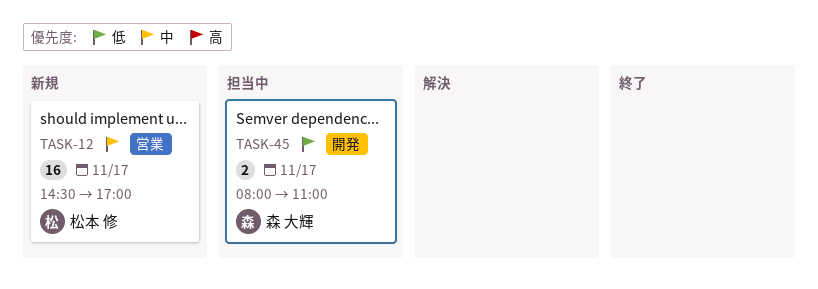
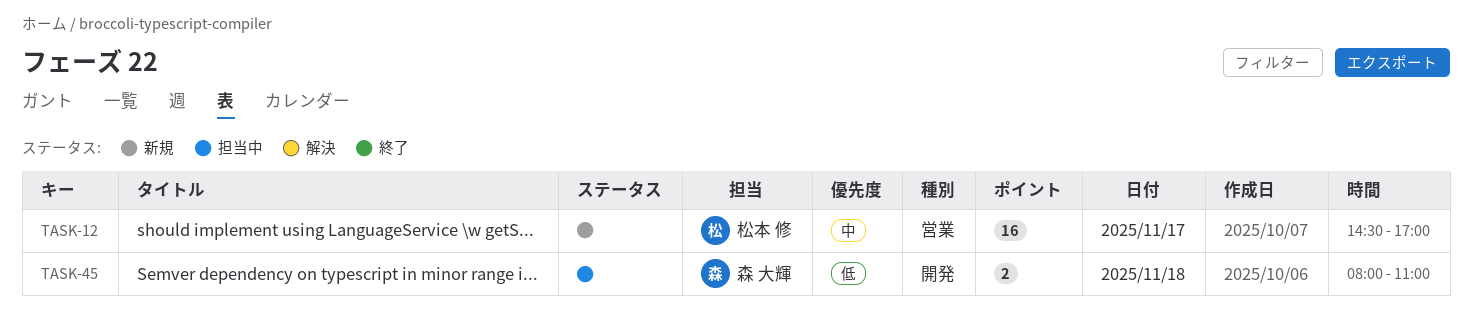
TASK-45, day: Nov 17 -> Nov 18

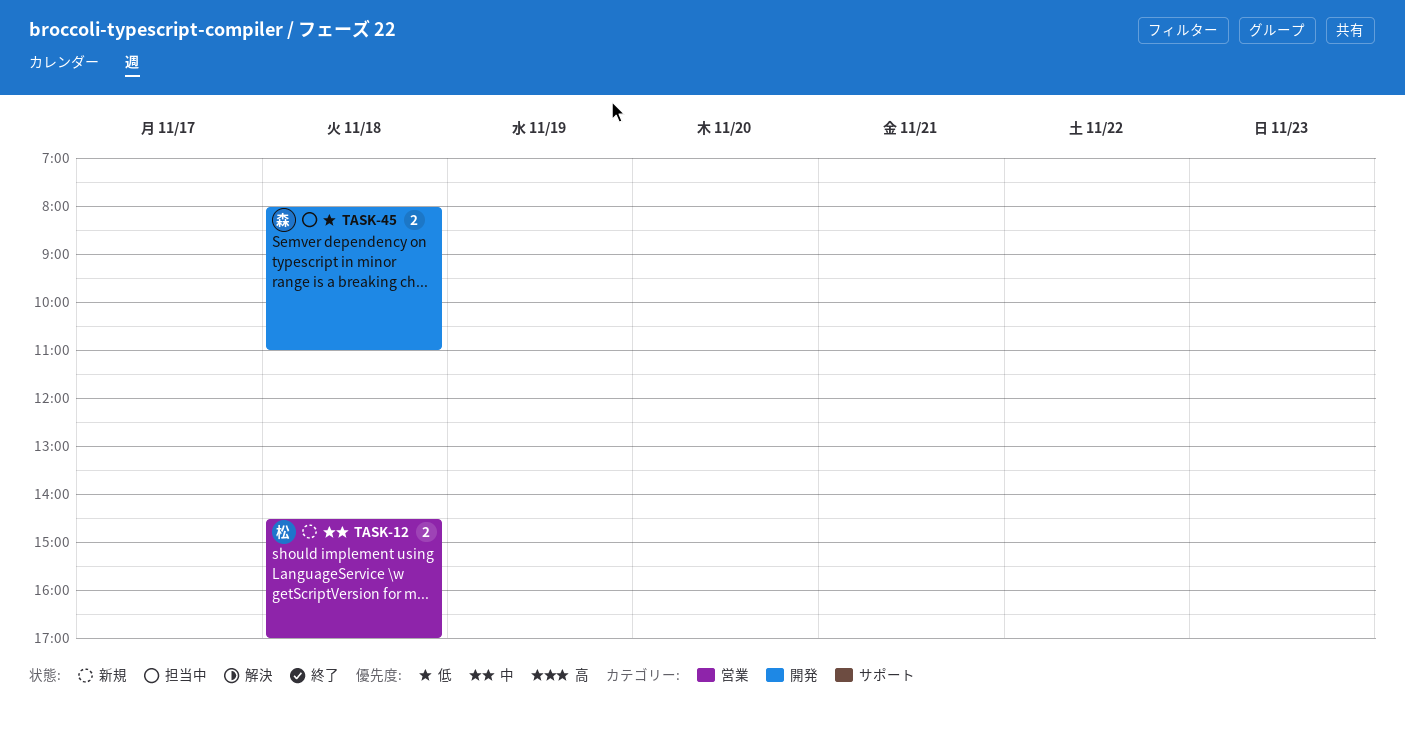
TASK-12, estimate: 16 -> 2
TASK-12, day: Nov 17 -> Nov 18

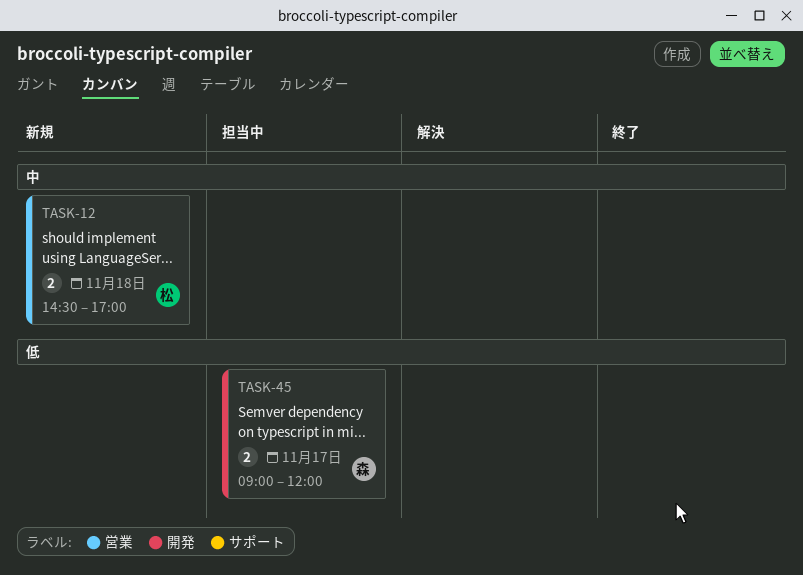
TASK-45, day: Nov 18 -> Nov 17
TASK-45, begins: 08:00 -> 09:00
TASK-45, ends: 11:00 -> 12:00

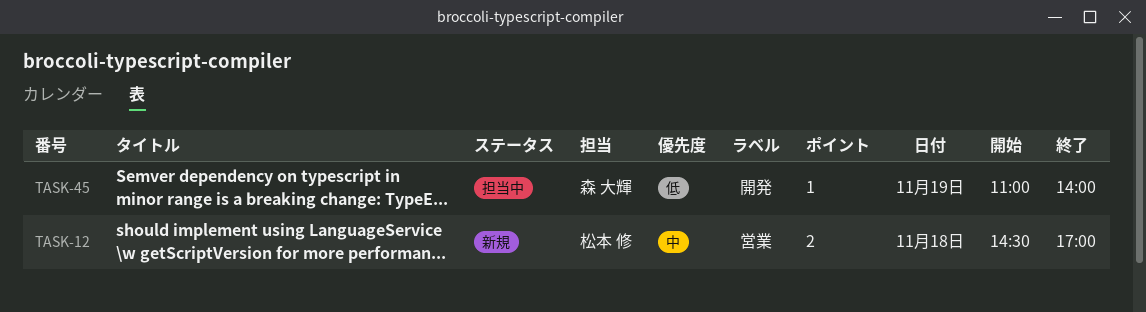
TASK-45, estimate: 2 -> 1
TASK-45, day: Nov 17 -> Nov 19
TASK-45, begins: 09:00 -> 11:00
TASK-45, ends: 12:00 -> 14:00

